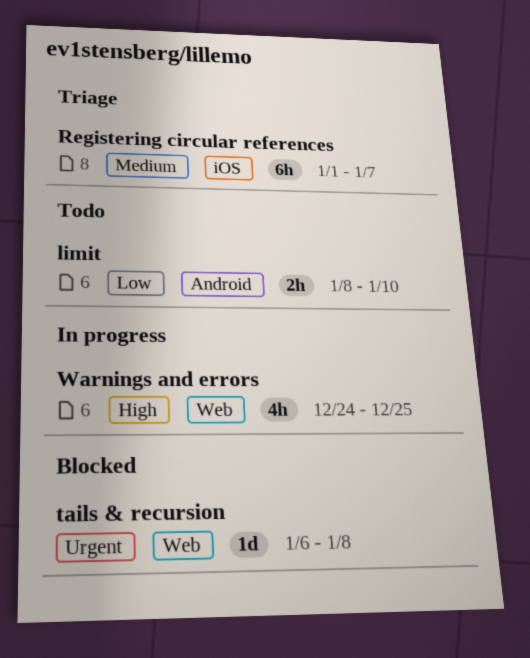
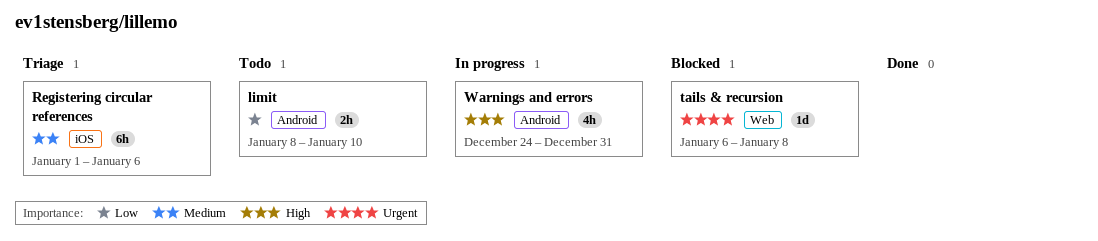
Registering circular references, due: Jan 7 -> Jan 6
Warnings and errors, label: Web -> Android
Warnings and errors, due: Dec 25 -> Dec 31

